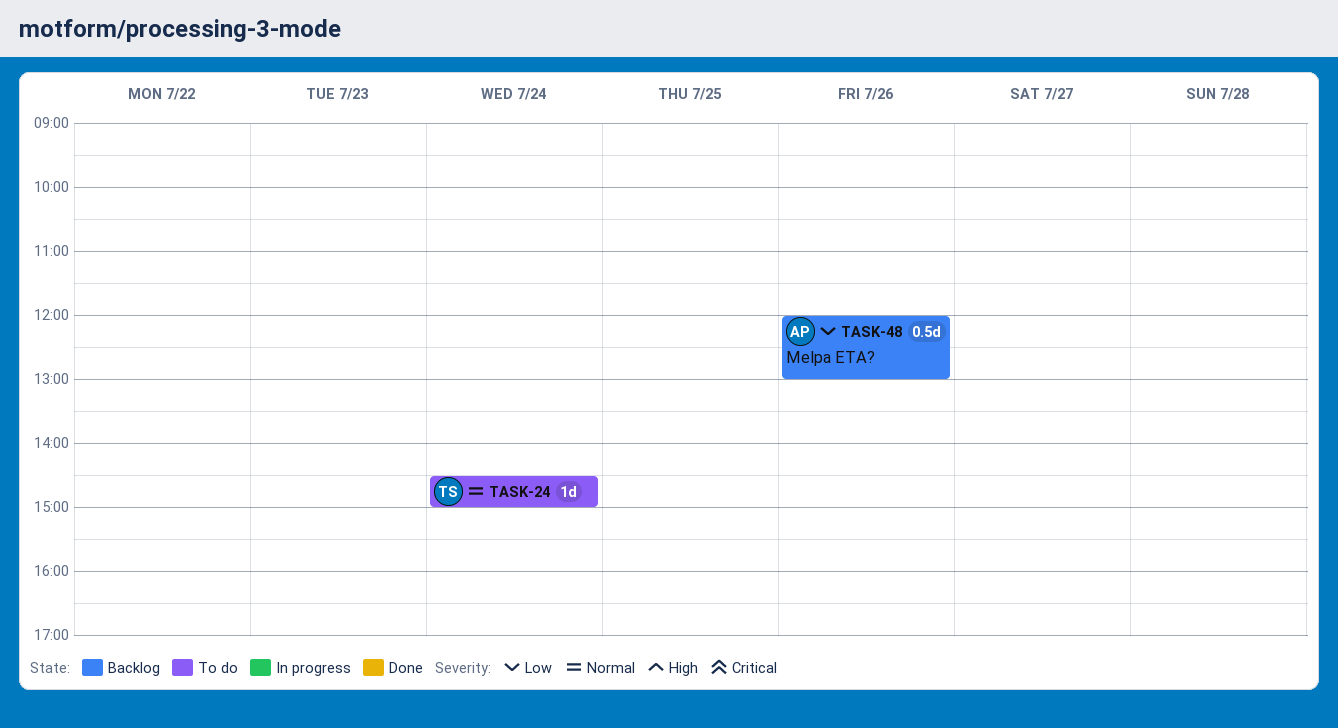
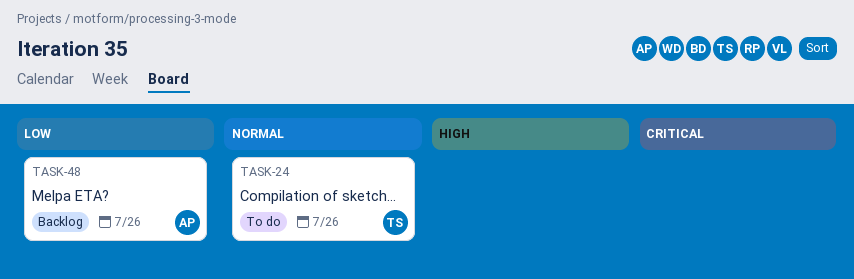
TASK-24, day: Jul 24 -> Jul 26

